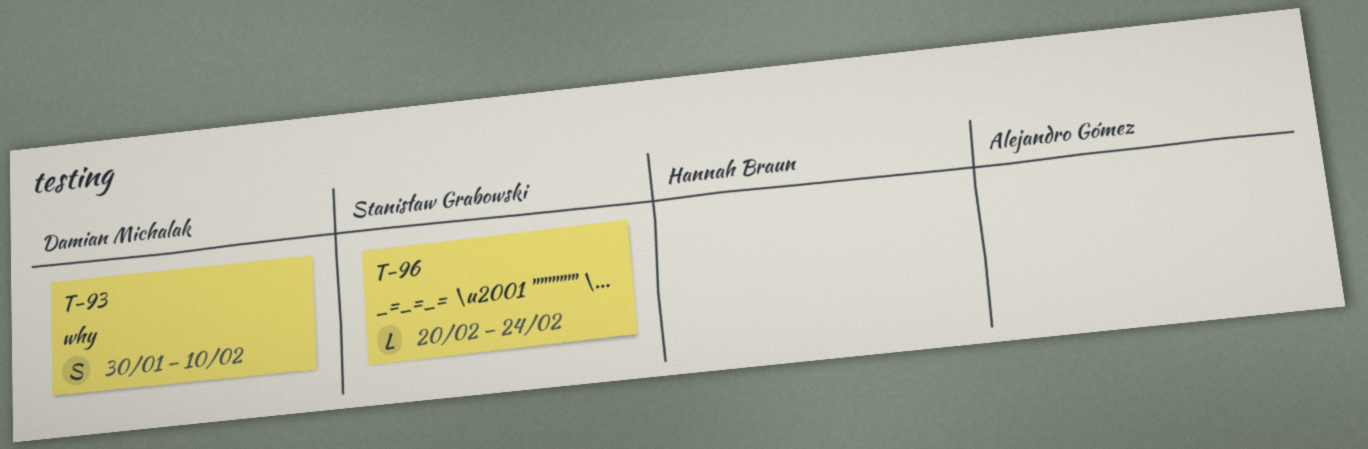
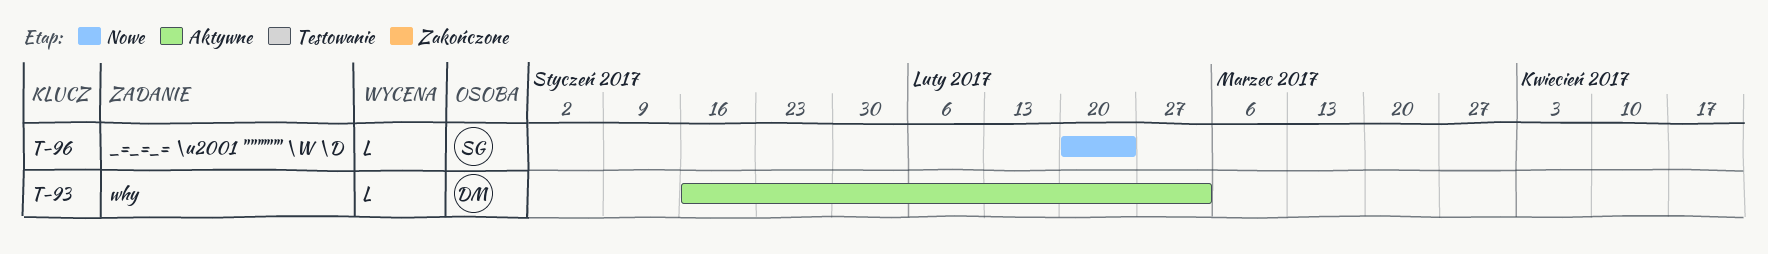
T-93, estimate: S -> L
T-93, start: Jan 30 -> Jan 16
T-93, due: Feb 10 -> Mar 3

